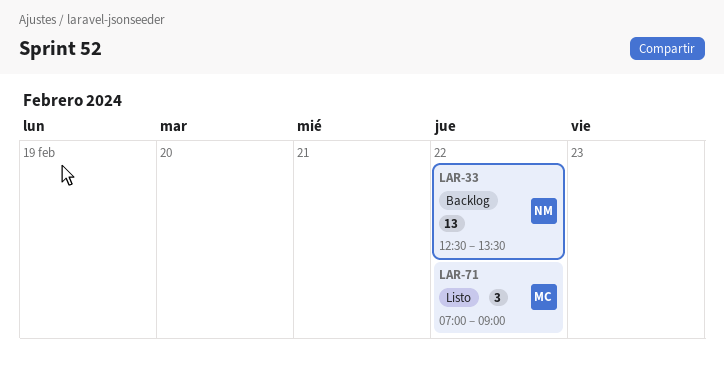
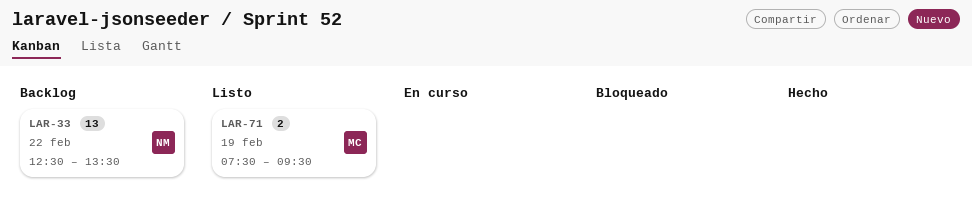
LAR-71, estimate: 3 -> 2
LAR-71, day: Feb 22 -> Feb 19
LAR-71, begins: 07:00 -> 07:30
LAR-71, ends: 09:00 -> 09:30

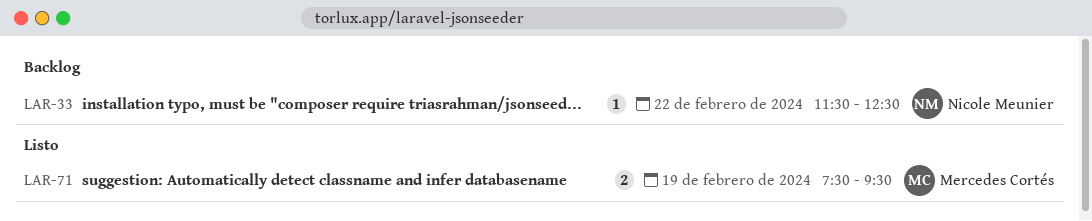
LAR-33, estimate: 13 -> 1
LAR-33, begins: 12:30 -> 11:30
LAR-33, ends: 13:30 -> 12:30

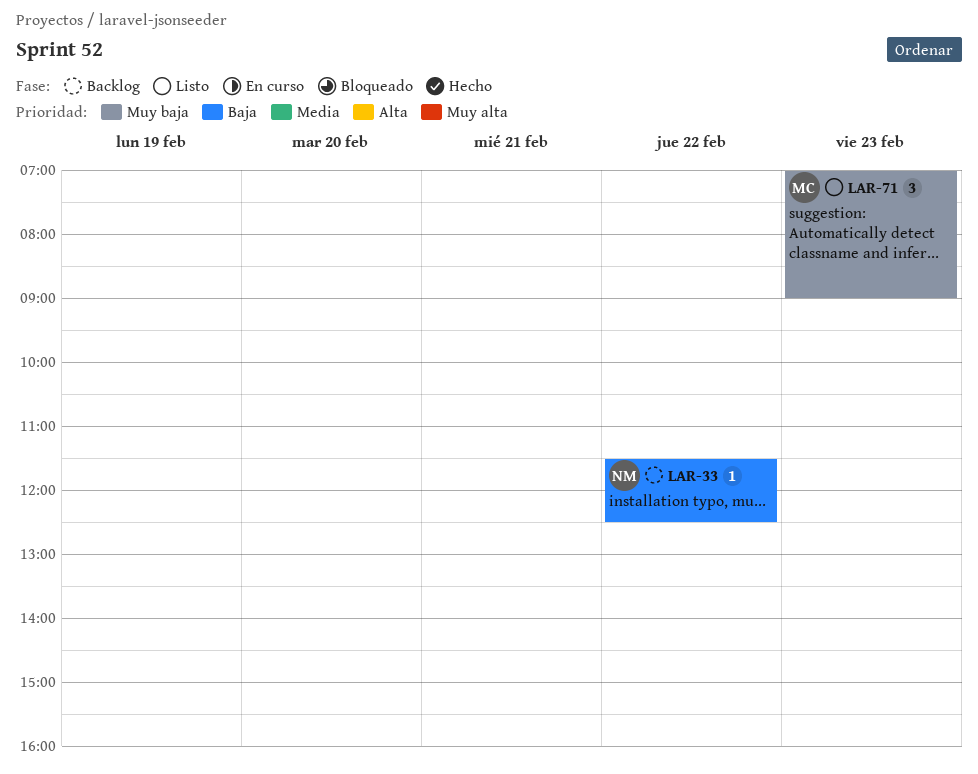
LAR-71, estimate: 2 -> 3
LAR-71, day: Feb 19 -> Feb 23
LAR-71, begins: 07:30 -> 07:00
LAR-71, ends: 09:30 -> 09:00

